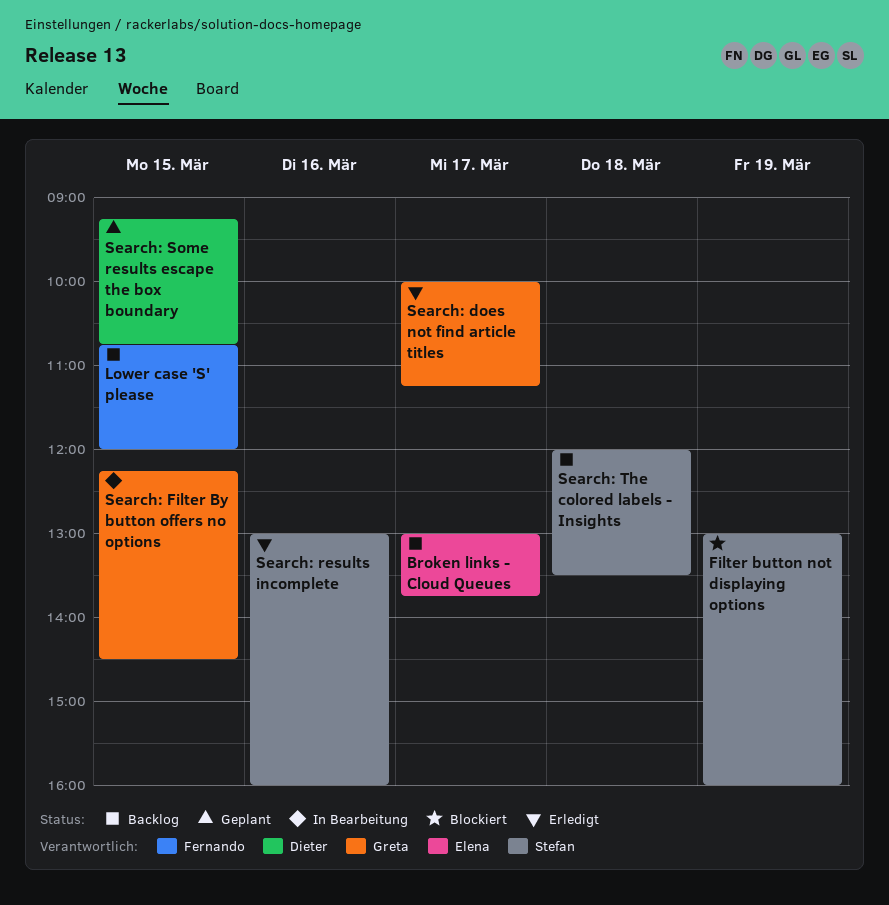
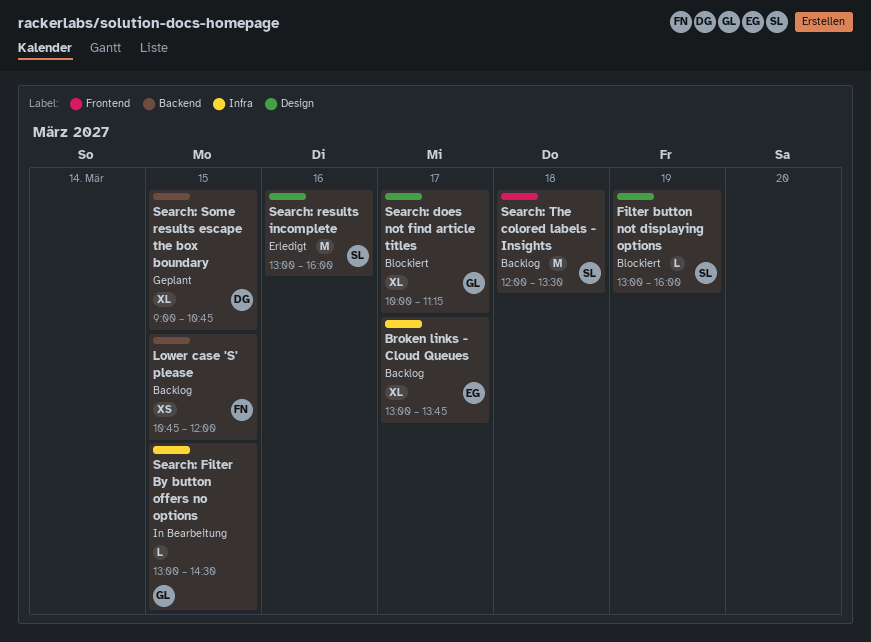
Search: does not find article titles, status: Erledigt -> Blockiert
Search: Filter By button offers no options, begins: 12:15 -> 13:00
Search: Some results escape the box boundary, begins: 09:15 -> 09:00

